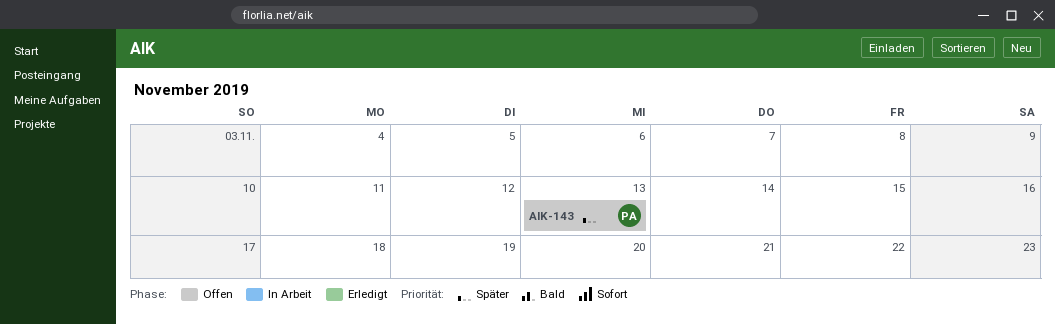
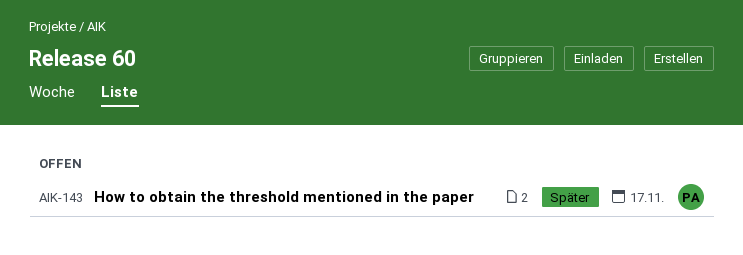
AIK-143, due: Nov 13 -> Nov 17

